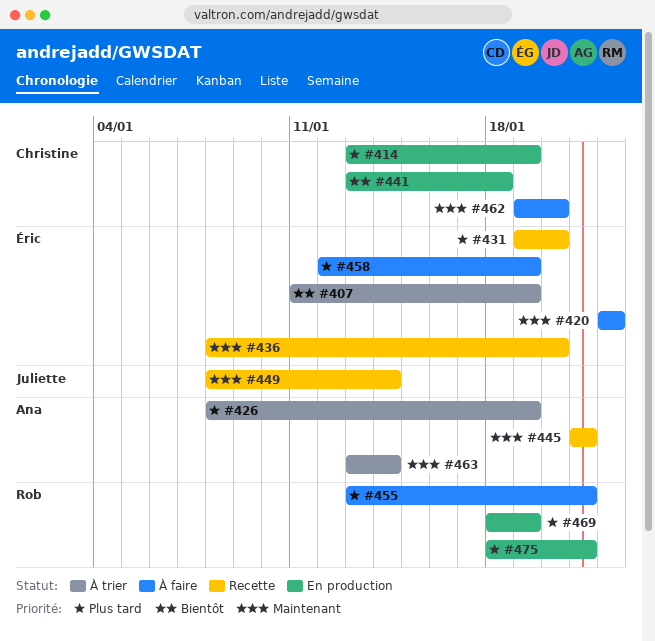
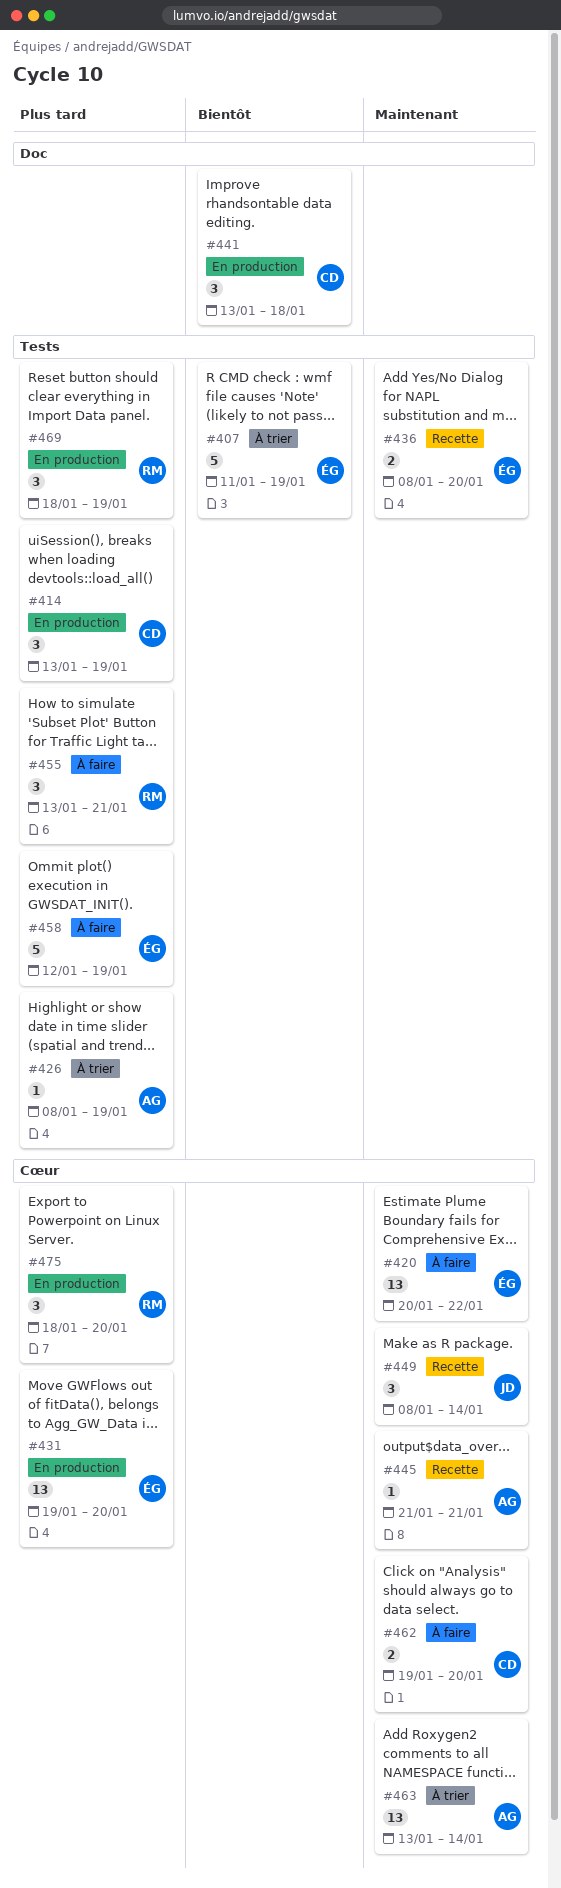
#420, start: Jan 22 -> Jan 20
#431, status: Recette -> En production
#475, due: Jan 21 -> Jan 20

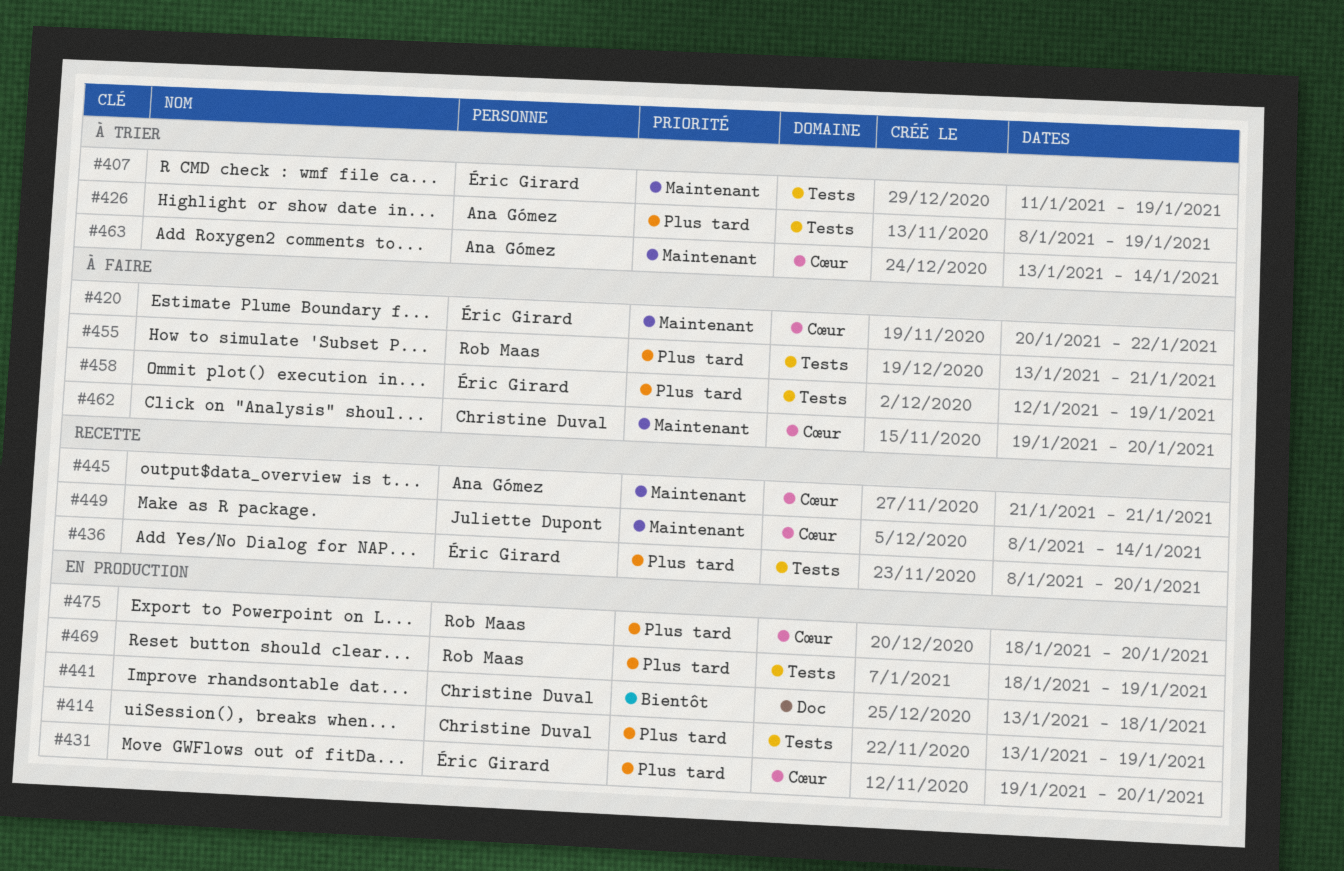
#407, priority: Bientôt -> Maintenant
#436, priority: Maintenant -> Plus tard

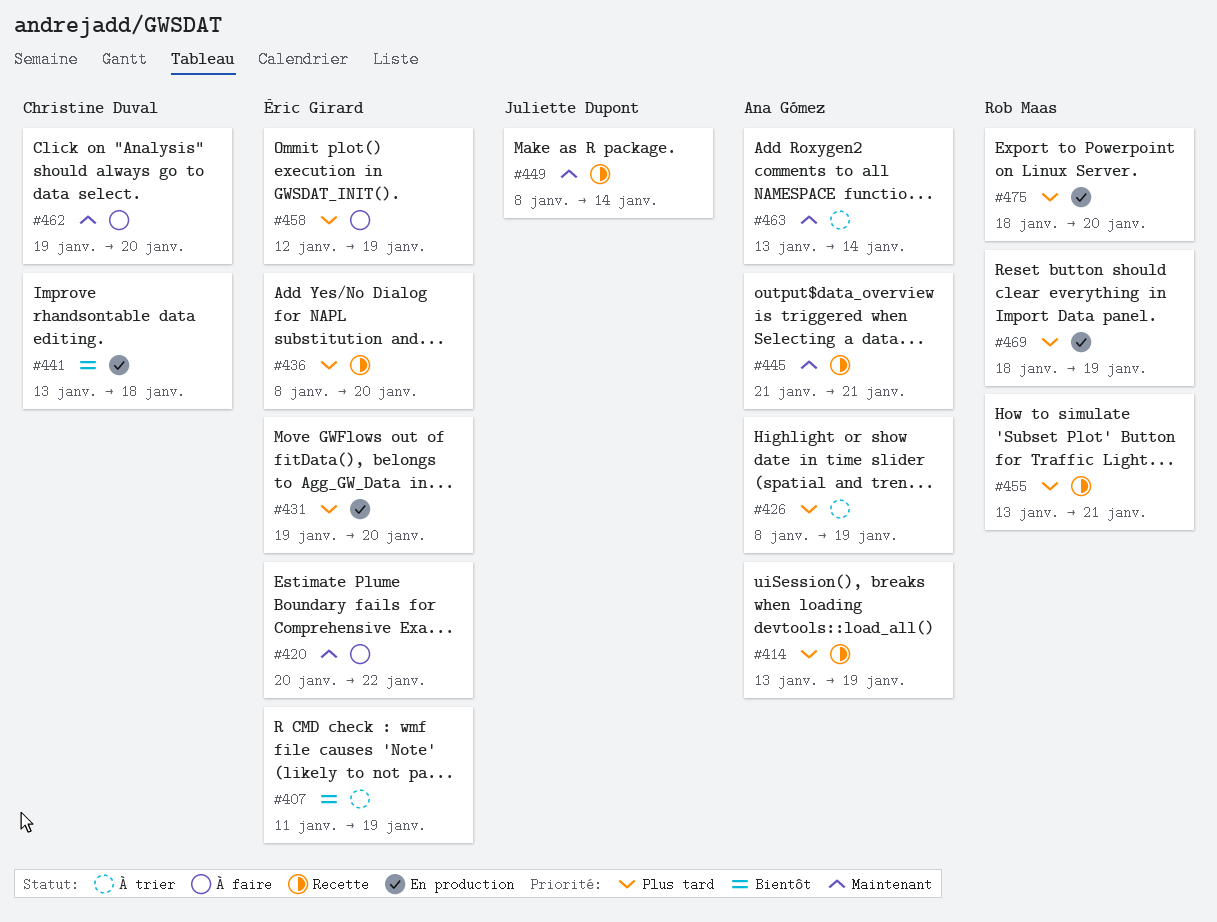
#407, priority: Maintenant -> Bientôt
#414, status: En production -> Recette
#414, owner: Christine Duval -> Ana Gómez
#455, status: À faire -> Recette

